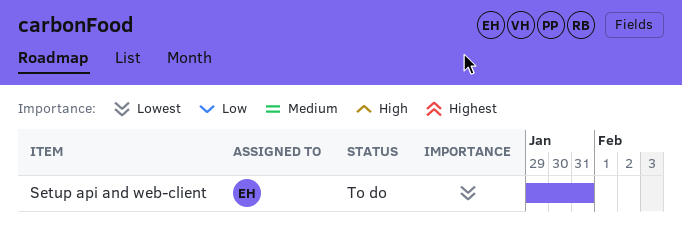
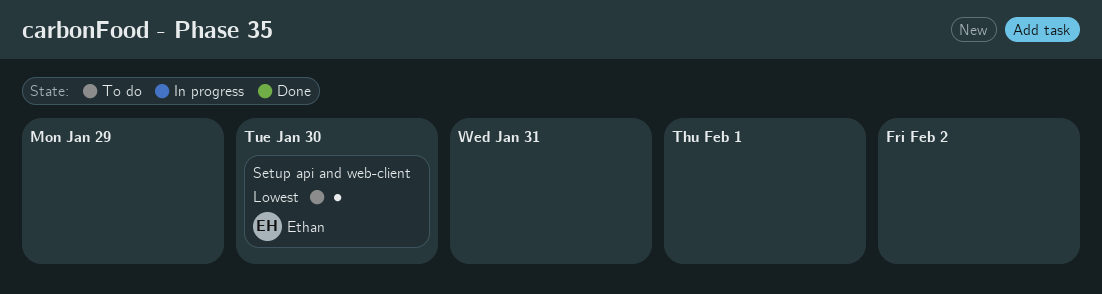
Setup api and web-client, due: Jan 31 -> Jan 30

